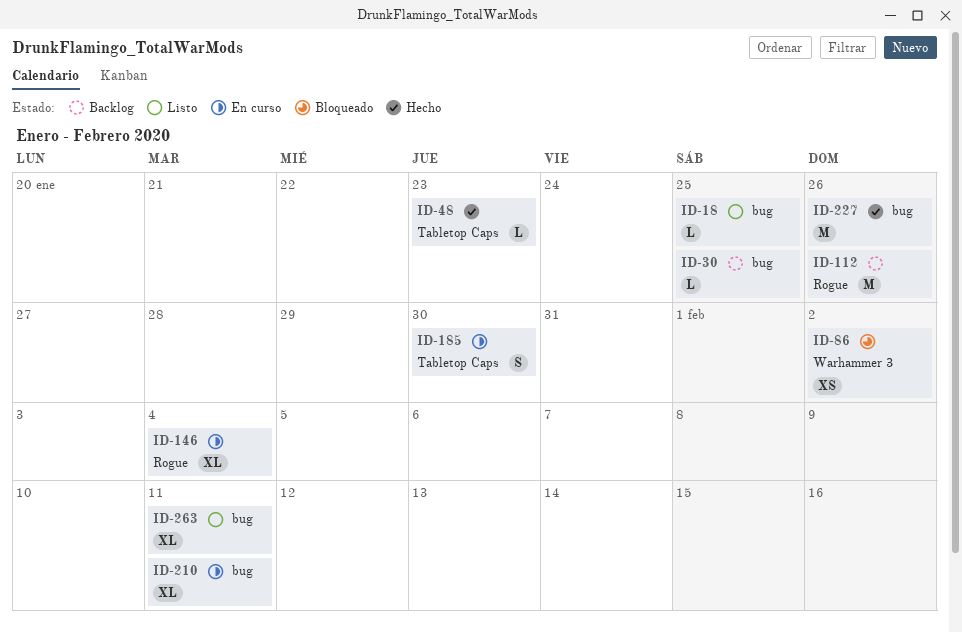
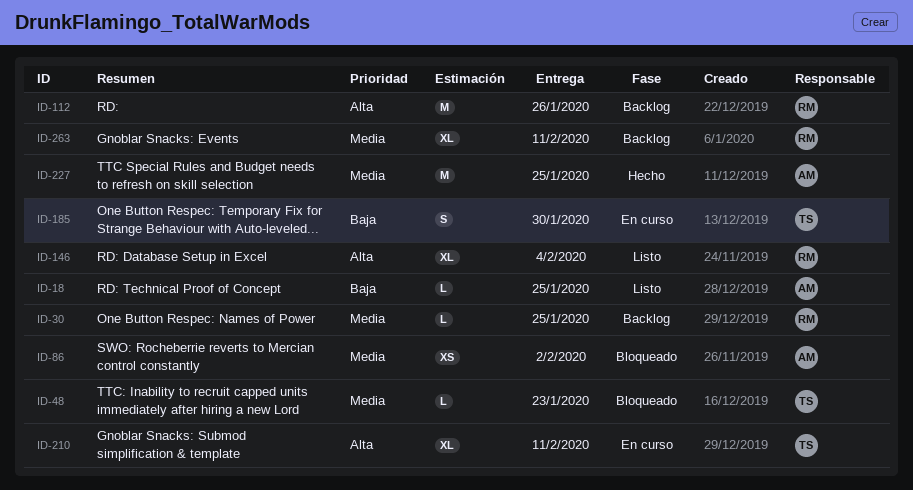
ID-48, status: Hecho -> Bloqueado
ID-146, status: En curso -> Listo
ID-227, due: Jan 26 -> Jan 25
ID-263, status: Listo -> Backlog

